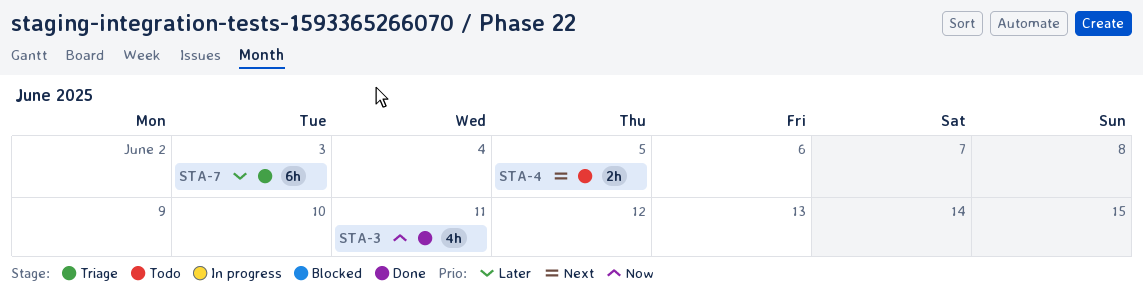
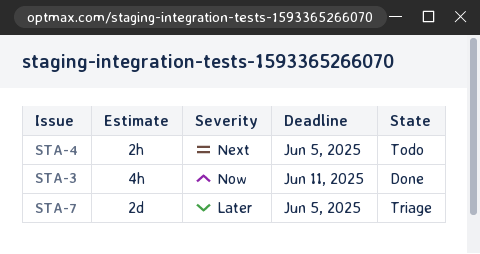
STA-7, estimate: 6h -> 2d
STA-7, due: Jun 3 -> Jun 5

